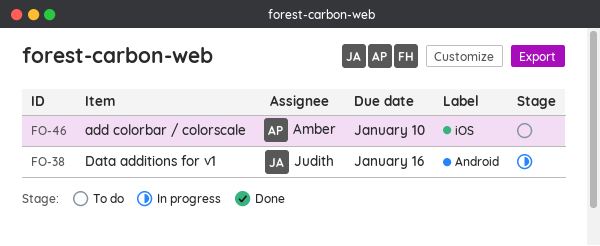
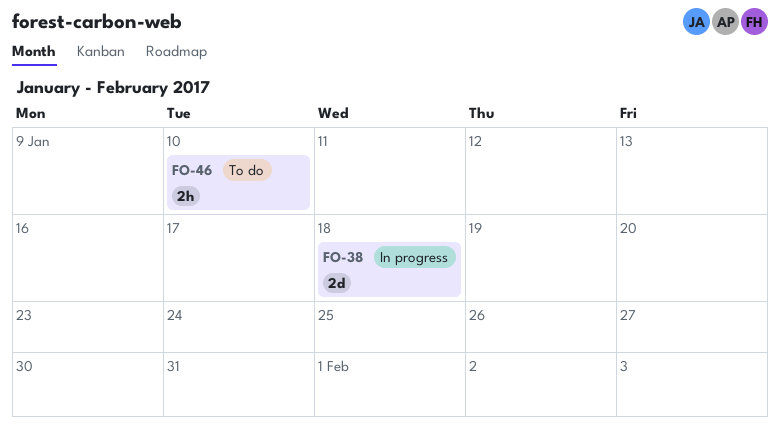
FO-38, due: Jan 16 -> Jan 18

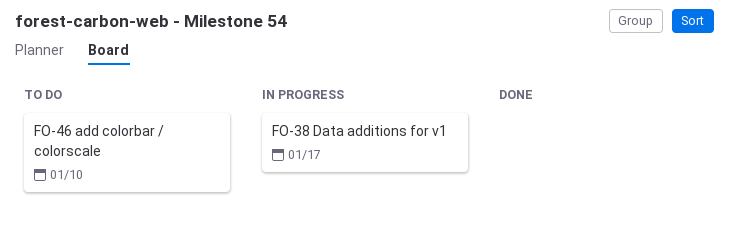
FO-38, due: Jan 18 -> Jan 17

